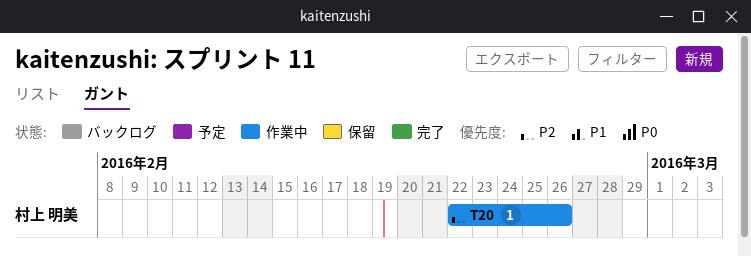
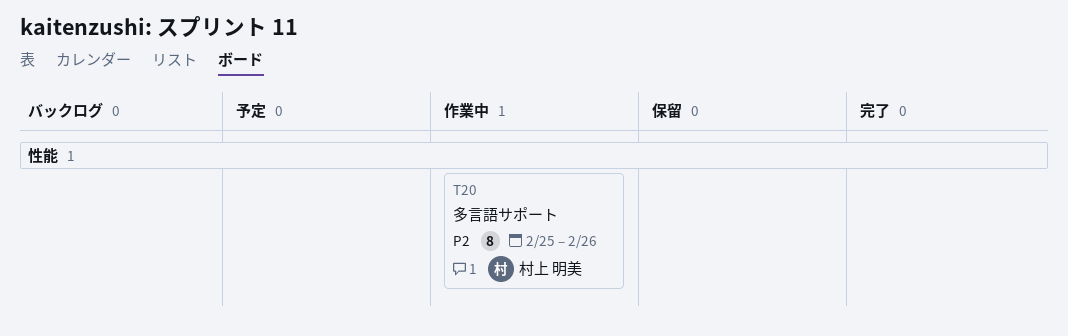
T20, estimate: 1 -> 8
T20, start: Feb 22 -> Feb 25

